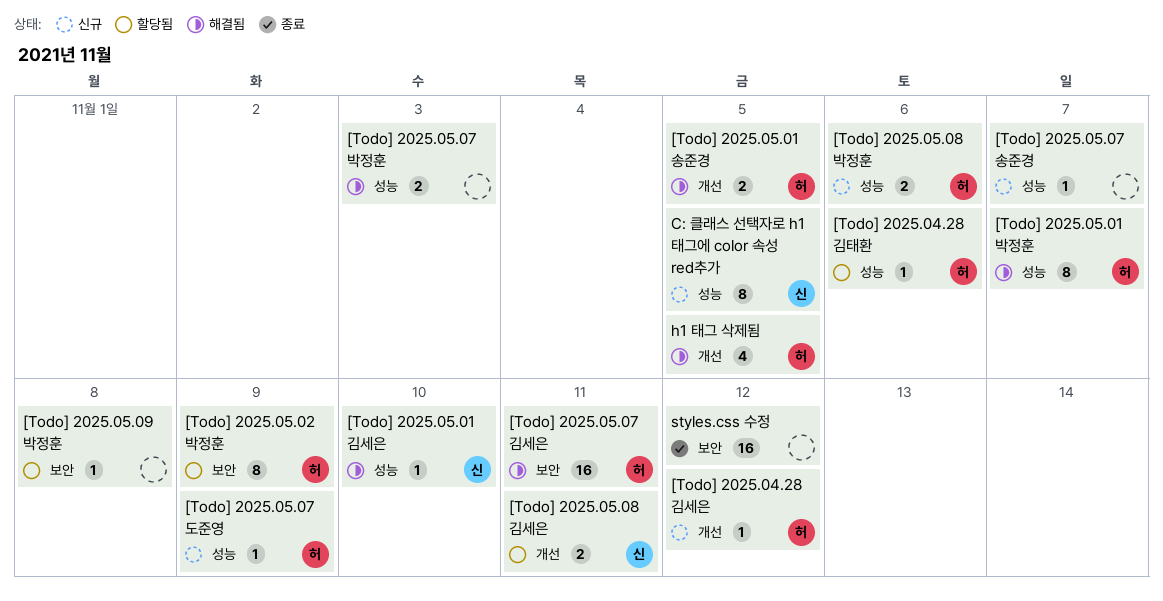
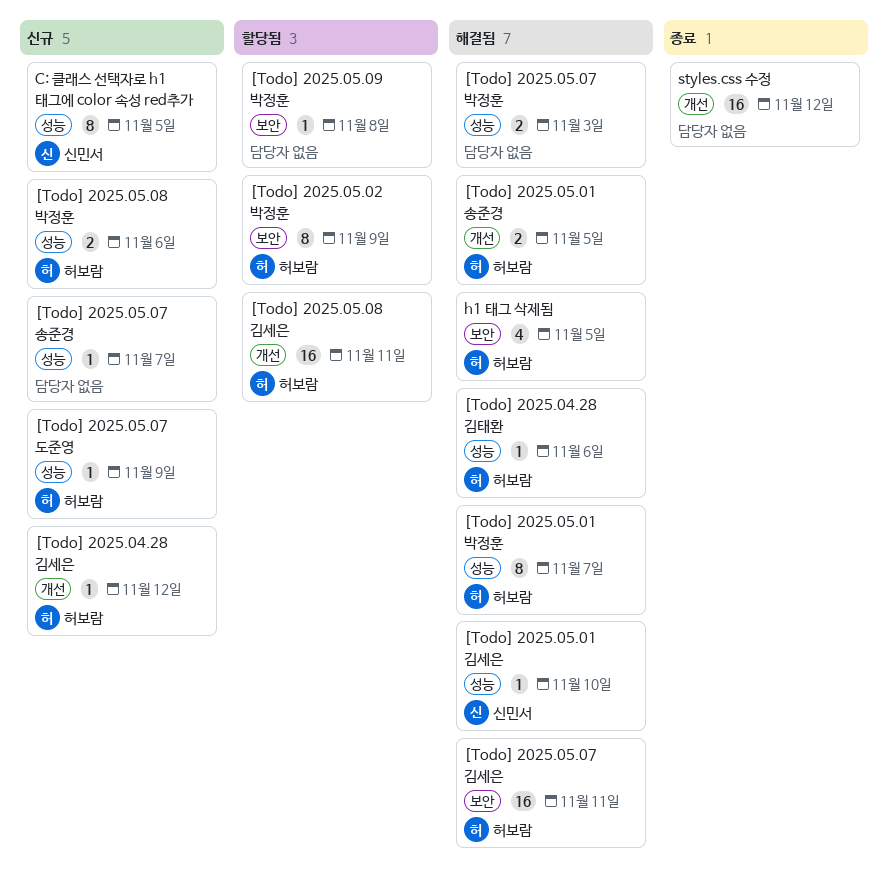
[Todo] 2025.04.28 김태환, status: 할당됨 -> 해결됨
[Todo] 2025.05.08 김세은, owner: 신민서 -> 허보람
[Todo] 2025.05.08 김세은, estimate: 2 -> 16
h1 태그 삭제됨, label: 개선 -> 보안
styles.css 수정, label: 보안 -> 개선

